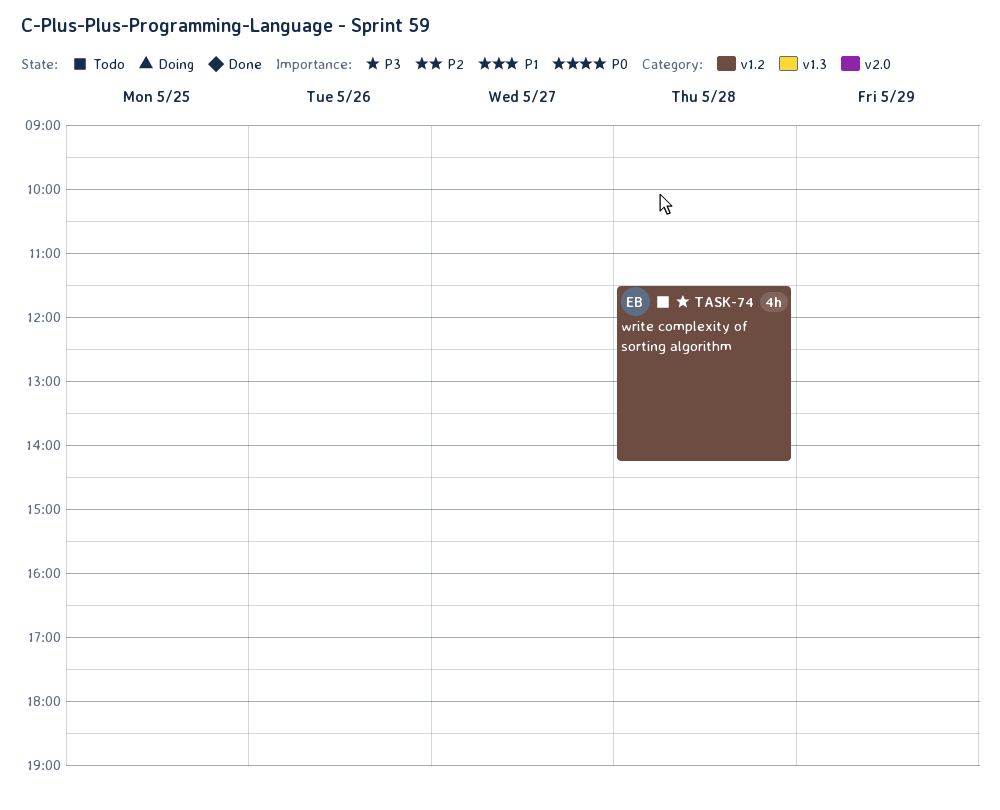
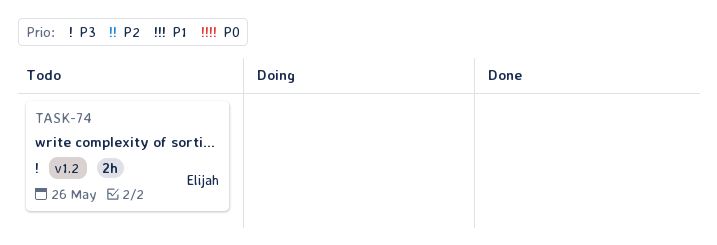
TASK-74, estimate: 4h -> 2h
TASK-74, day: May 28 -> May 26

